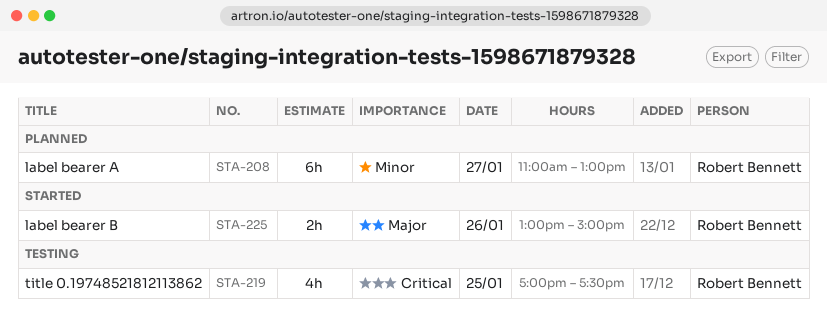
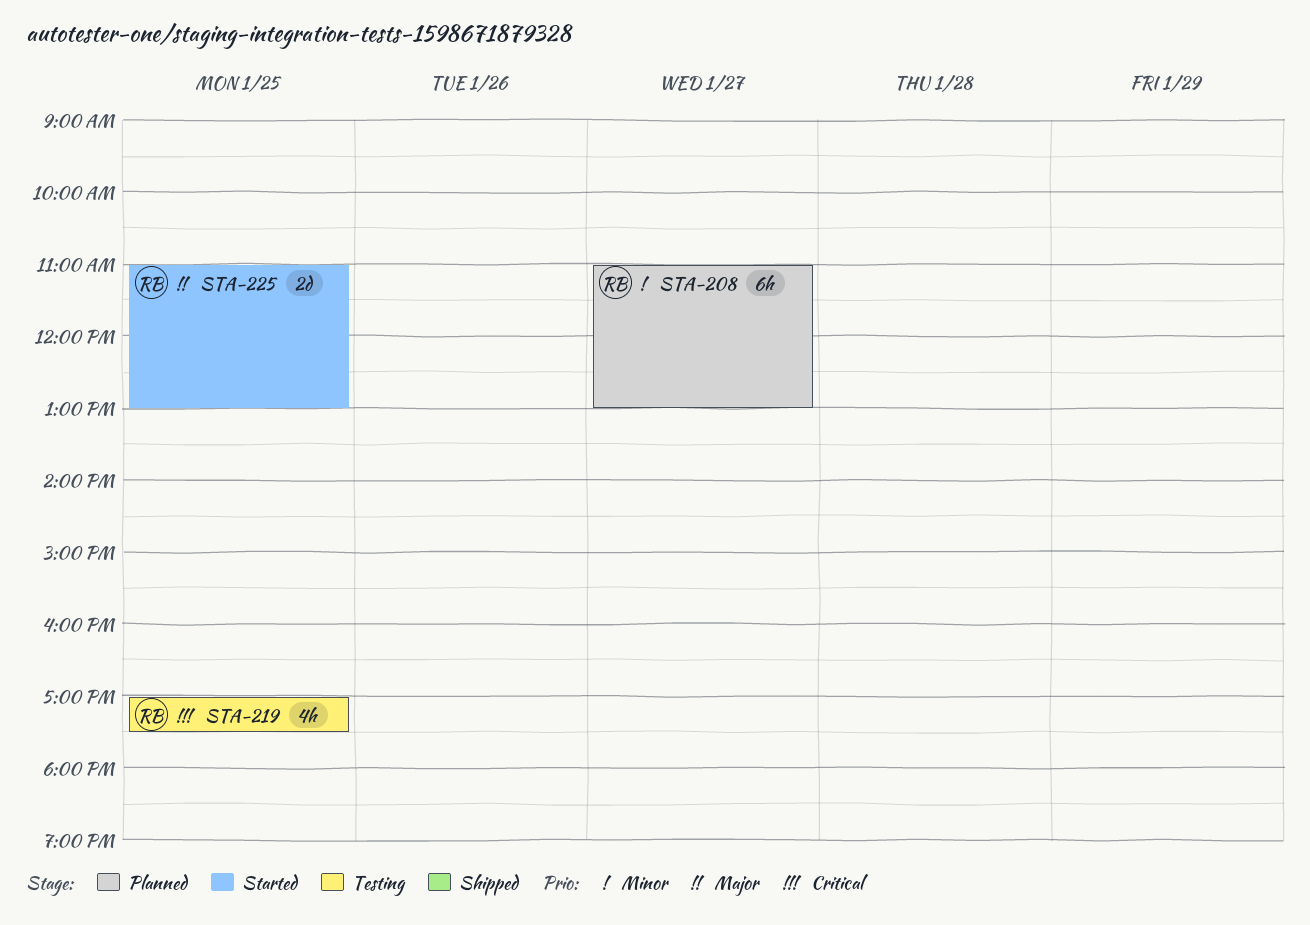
STA-225, estimate: 2h -> 2d
STA-225, day: Jan 26 -> Jan 25
STA-225, begins: 13:00 -> 11:00
STA-225, ends: 15:00 -> 13:00

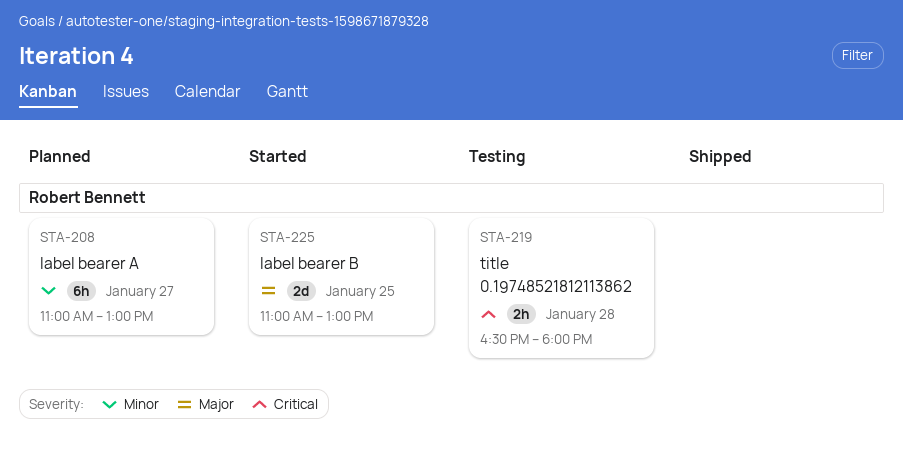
STA-219, estimate: 4h -> 2h
STA-219, day: Jan 25 -> Jan 28
STA-219, begins: 17:00 -> 16:30
STA-219, ends: 17:30 -> 18:00

